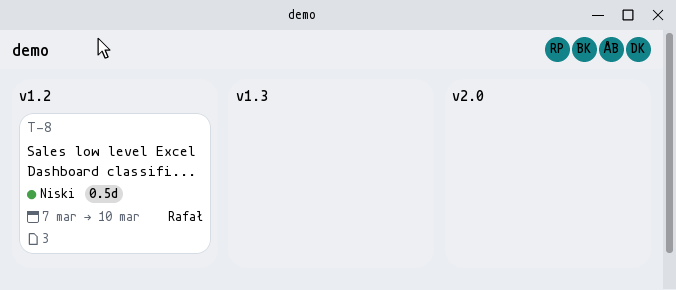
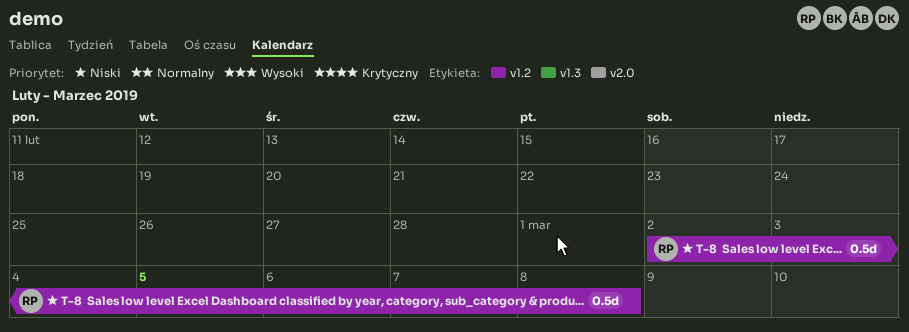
T-8, start: Mar 7 -> Mar 2
T-8, due: Mar 10 -> Mar 8

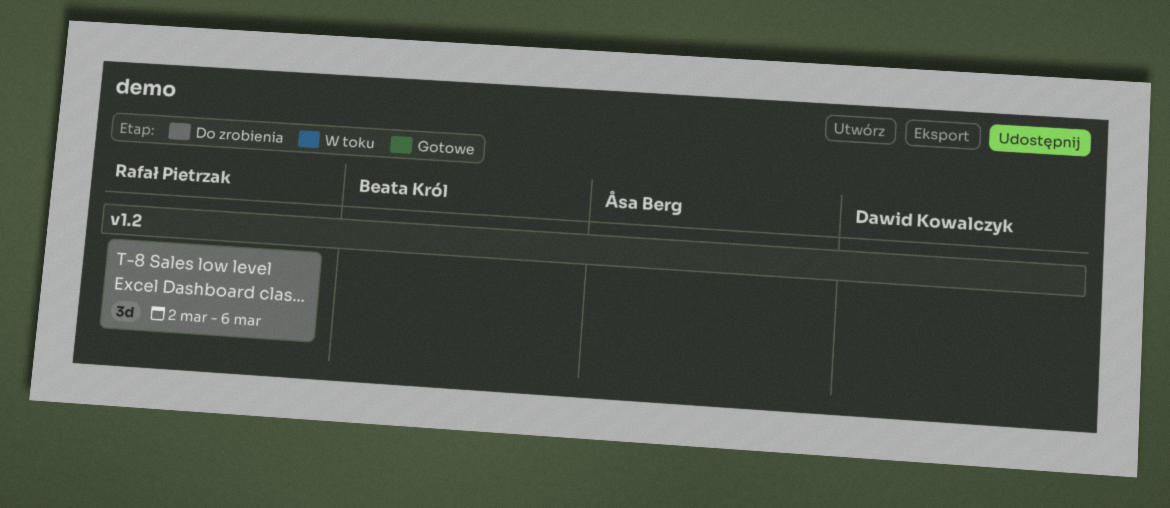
T-8, estimate: 0.5d -> 3d
T-8, due: Mar 8 -> Mar 6

